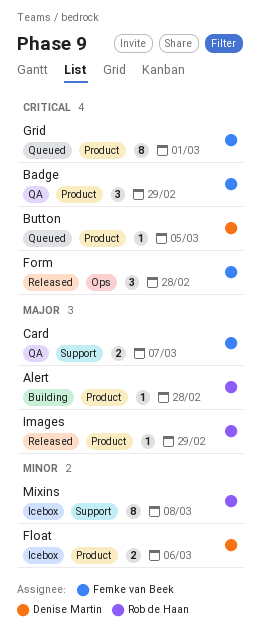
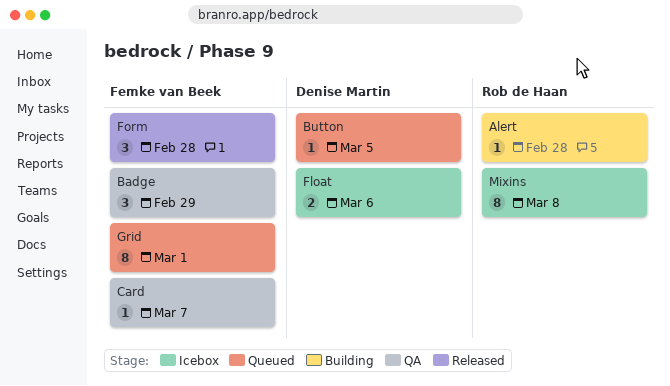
Card, estimate: 2 -> 1
Images: present -> none

